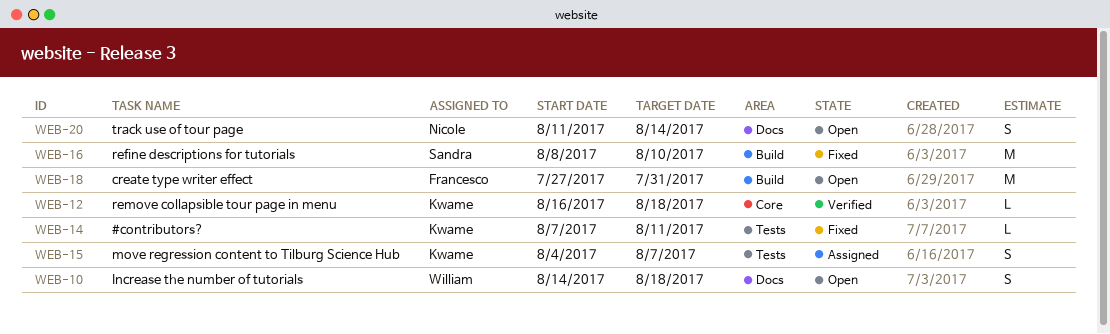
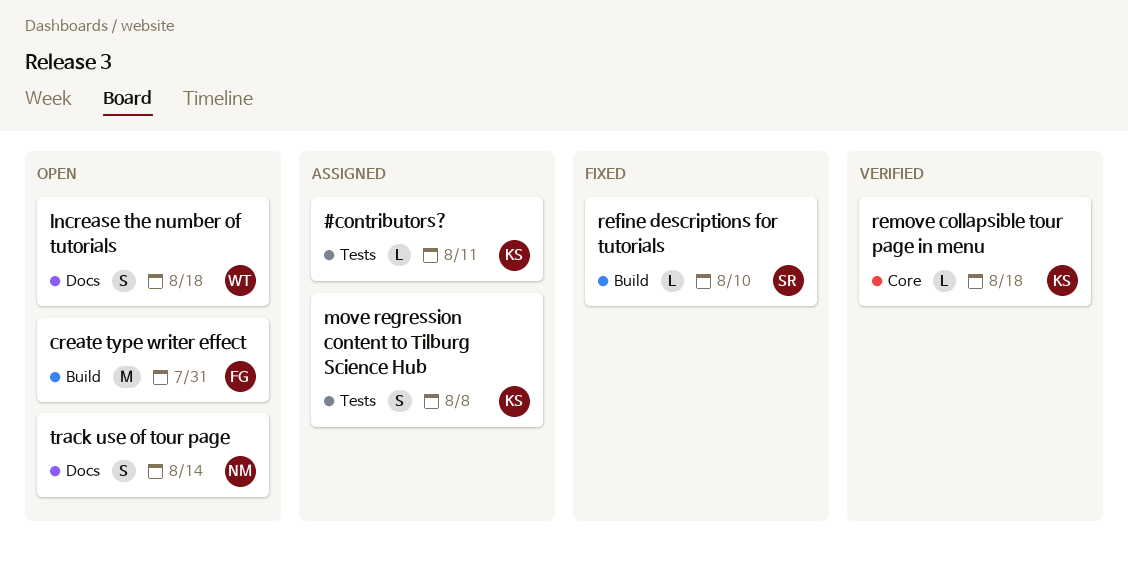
#contributors?, status: Fixed -> Assigned
move regression content to Tilburg Science Hub, due: Aug 7 -> Aug 8
refine descriptions for tutorials, estimate: M -> L

